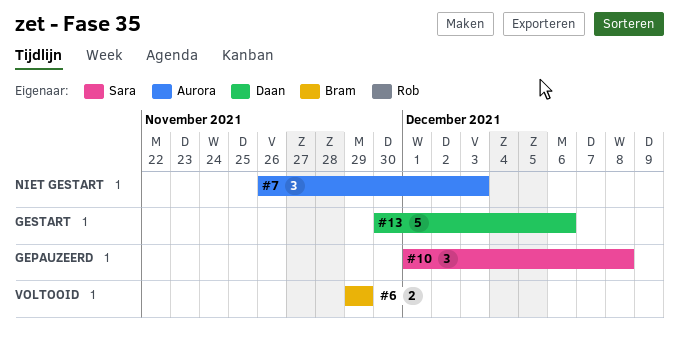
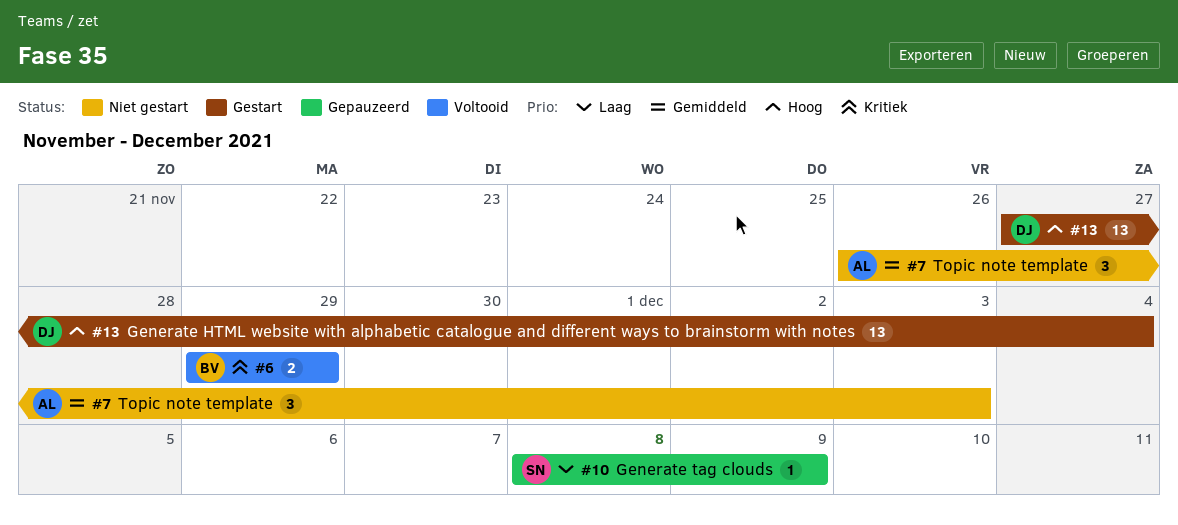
#10, estimate: 3 -> 1
#10, start: Dec 1 -> Dec 8
#10, due: Dec 8 -> Dec 9
#13, estimate: 5 -> 13
#13, start: Nov 30 -> Nov 27
#13, due: Dec 6 -> Dec 4

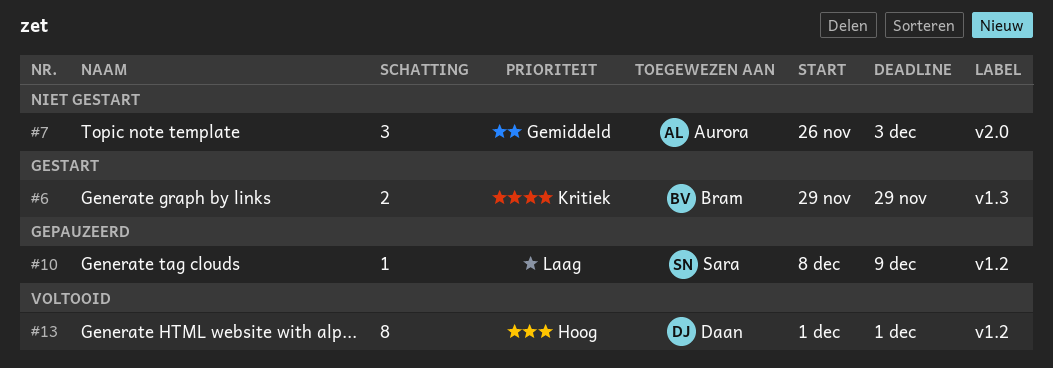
#6, status: Voltooid -> Gestart
#13, status: Gestart -> Voltooid
#13, estimate: 13 -> 8
#13, start: Nov 27 -> Dec 1
#13, due: Dec 4 -> Dec 1

